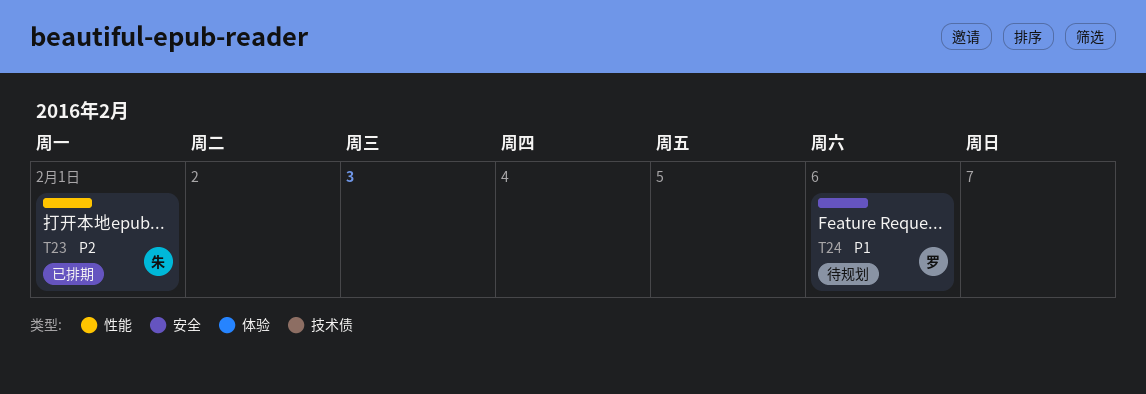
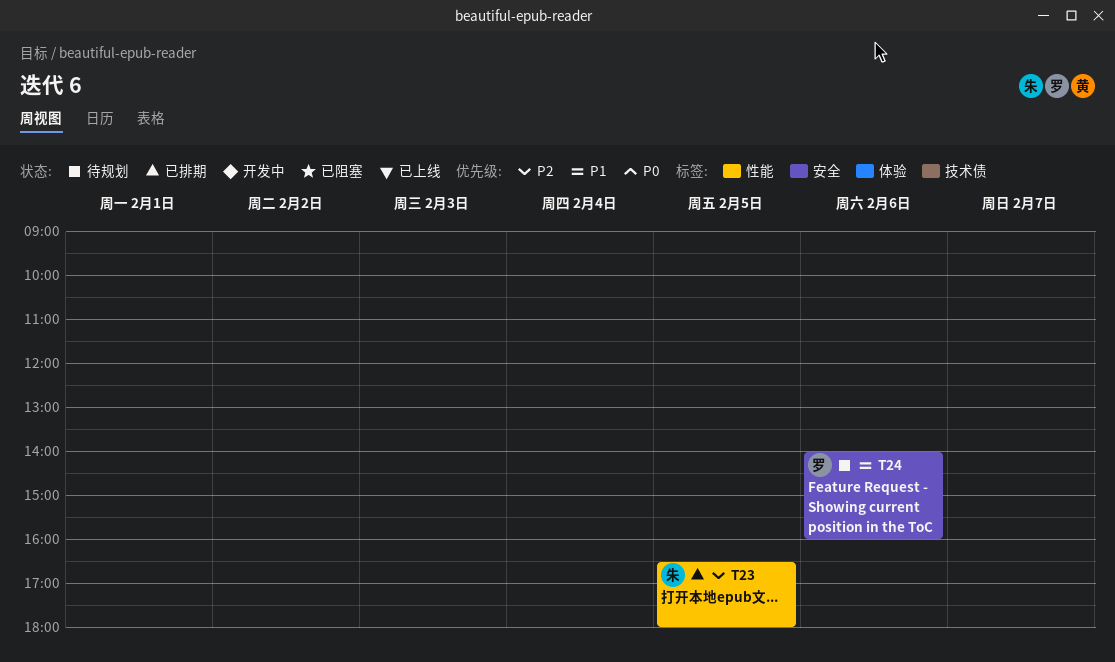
T23, day: Feb 1 -> Feb 5

